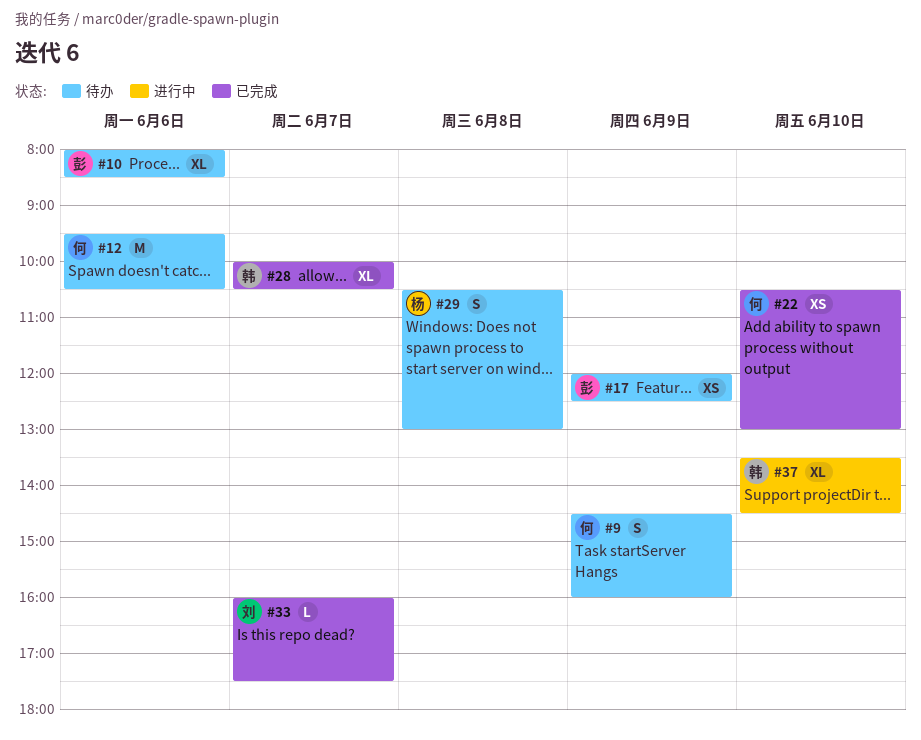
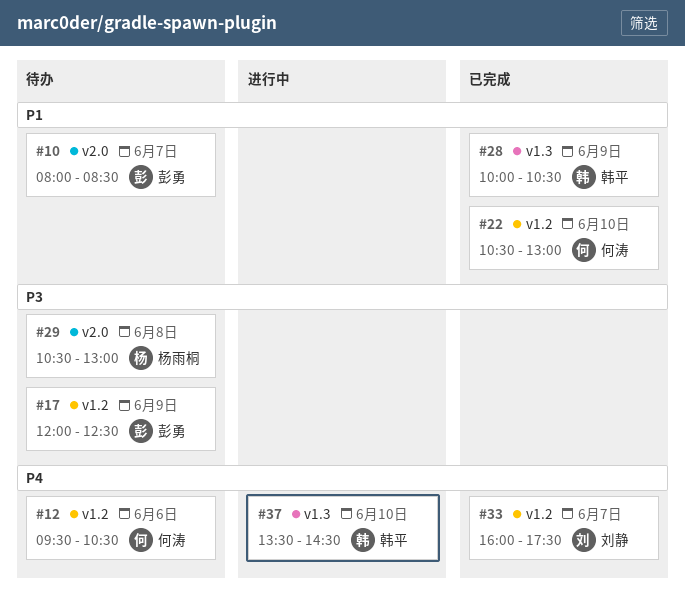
#9: present -> none
#10, day: Jun 6 -> Jun 7
#28, day: Jun 7 -> Jun 9

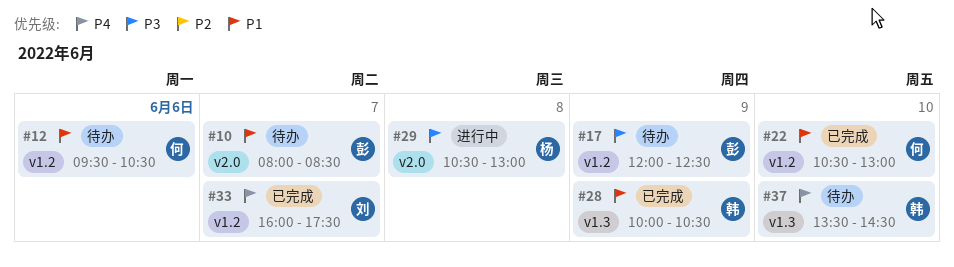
#12, priority: P4 -> P1
#29, status: 待办 -> 进行中
#37, status: 进行中 -> 待办

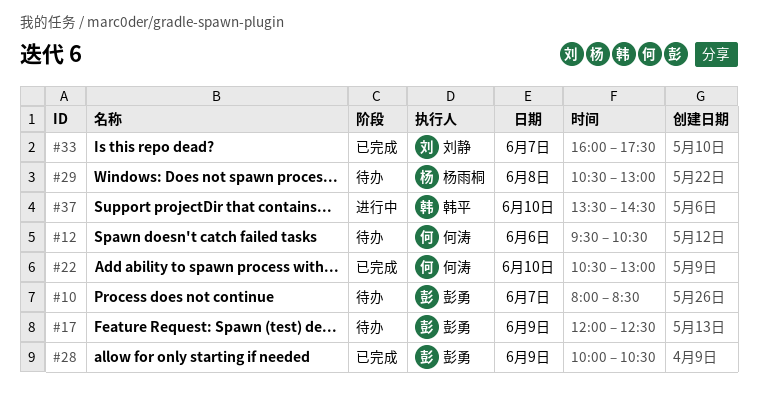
#28, owner: 韩平 -> 彭勇
#29, status: 进行中 -> 待办
#37, status: 待办 -> 进行中

